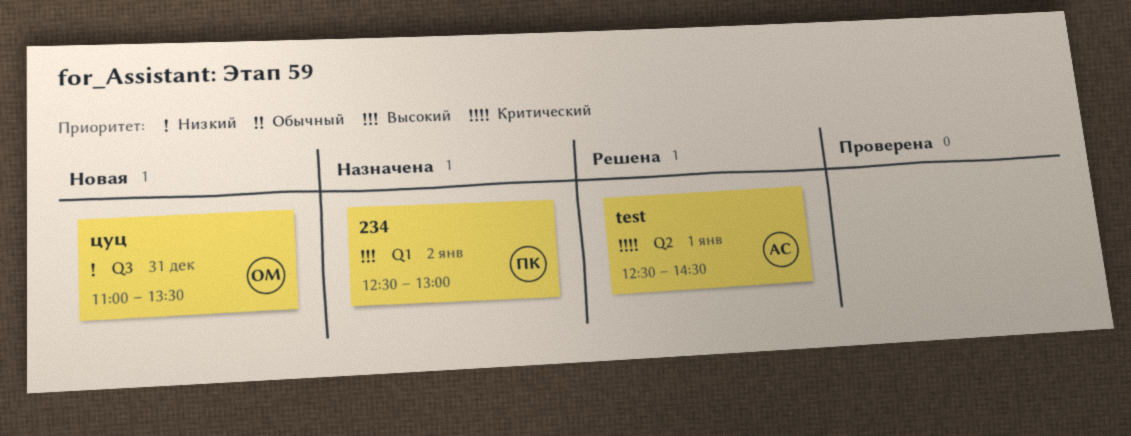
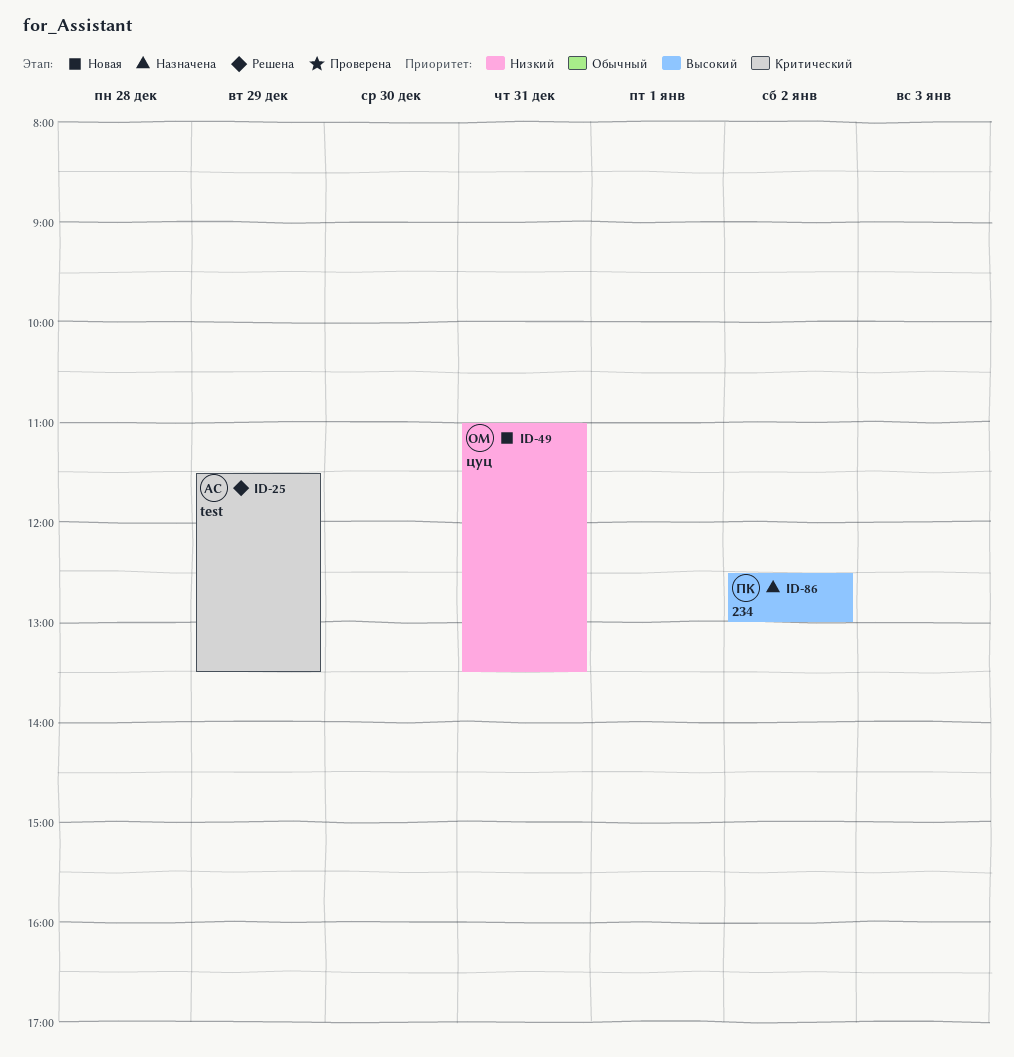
test, day: Jan 1 -> Dec 29
test, begins: 12:30 -> 11:30
test, ends: 14:30 -> 13:30

